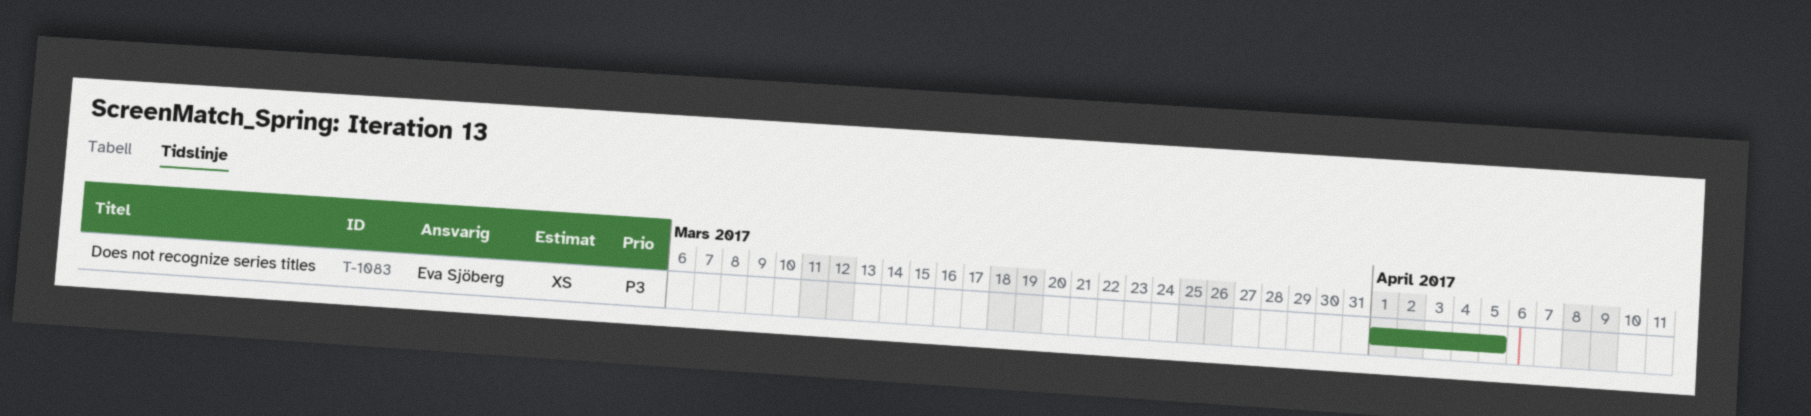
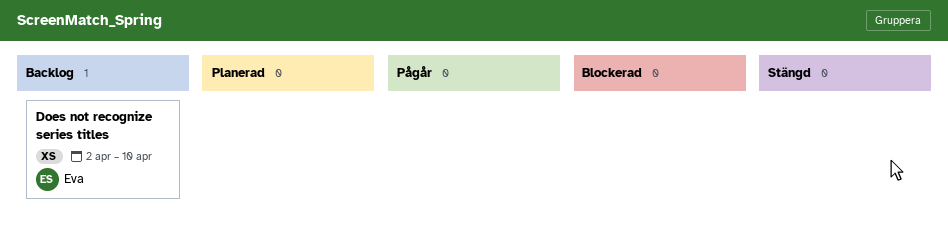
Does not recognize series titles, start: Apr 1 -> Apr 2
Does not recognize series titles, due: Apr 5 -> Apr 10

